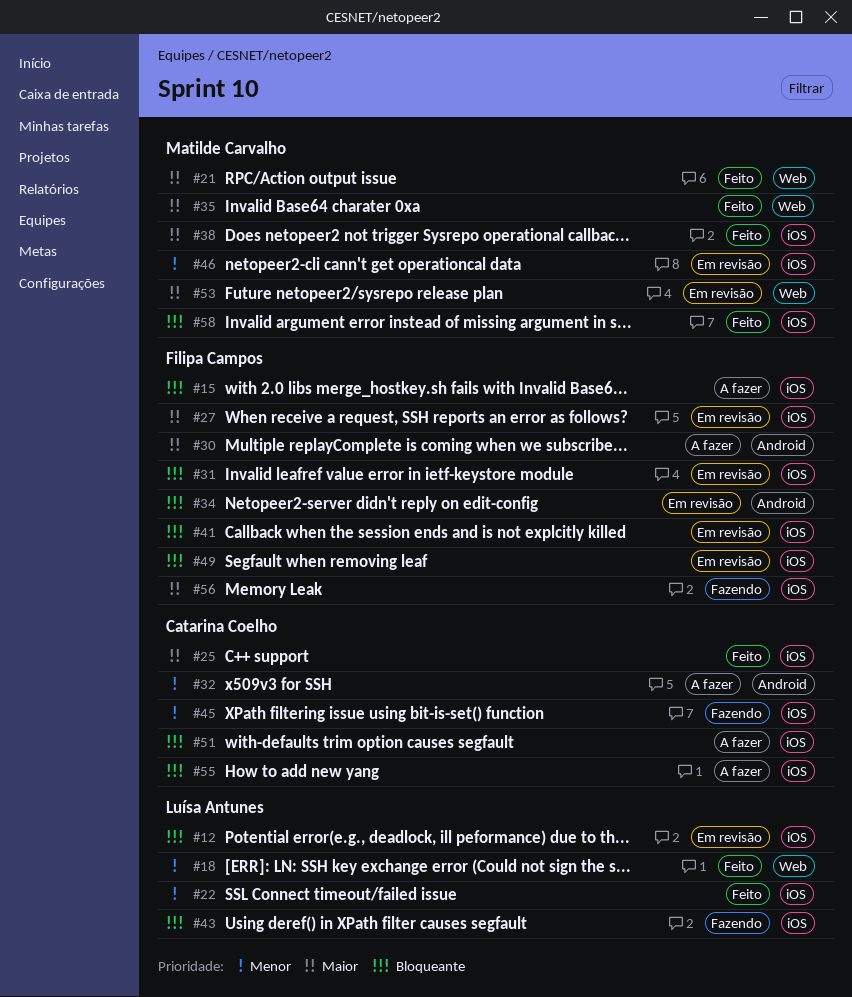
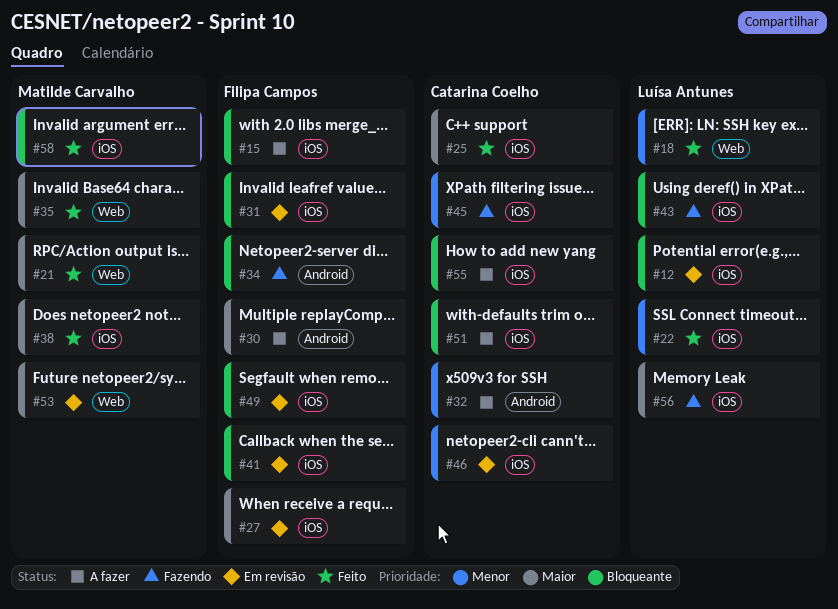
#34, status: Em revisão -> Fazendo
#46, owner: Matilde Carvalho -> Catarina Coelho
#56, owner: Filipa Campos -> Luísa Antunes

